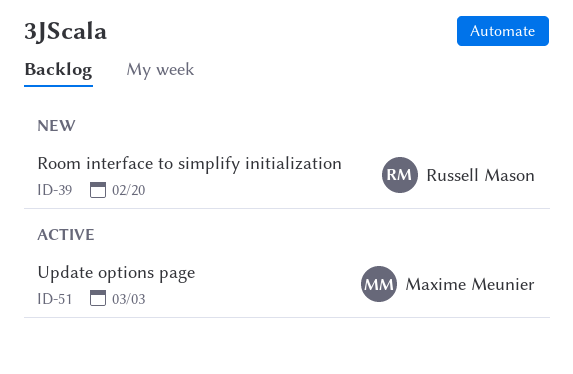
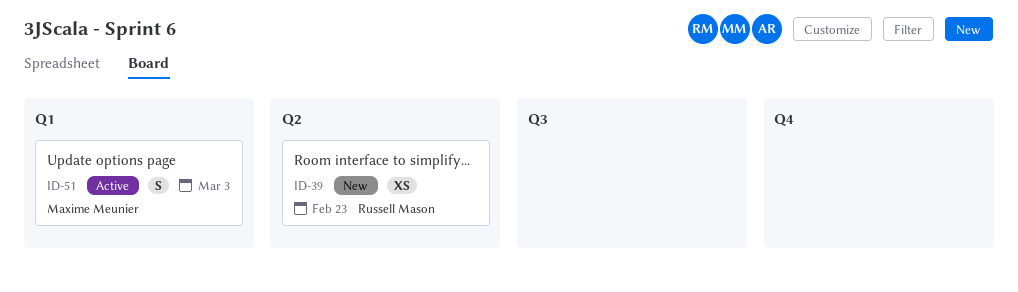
ID-39, due: Feb 20 -> Feb 23

